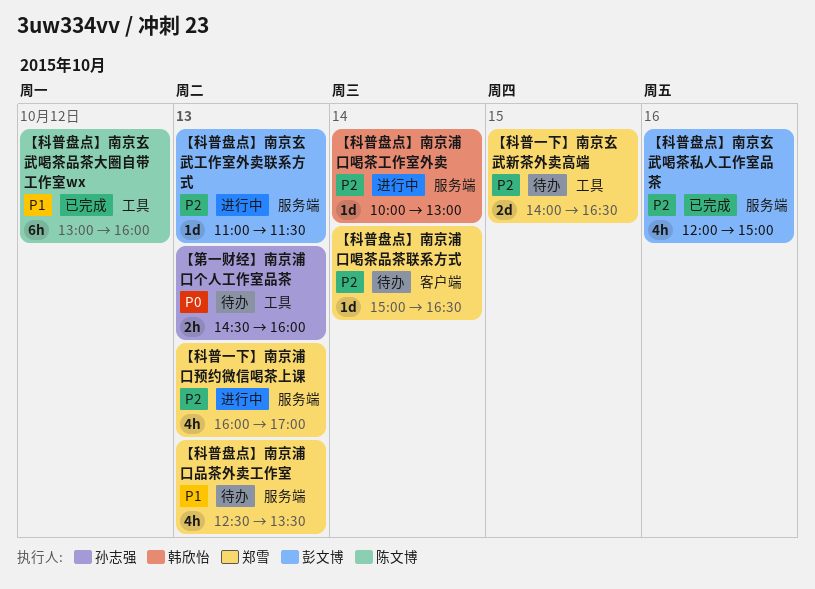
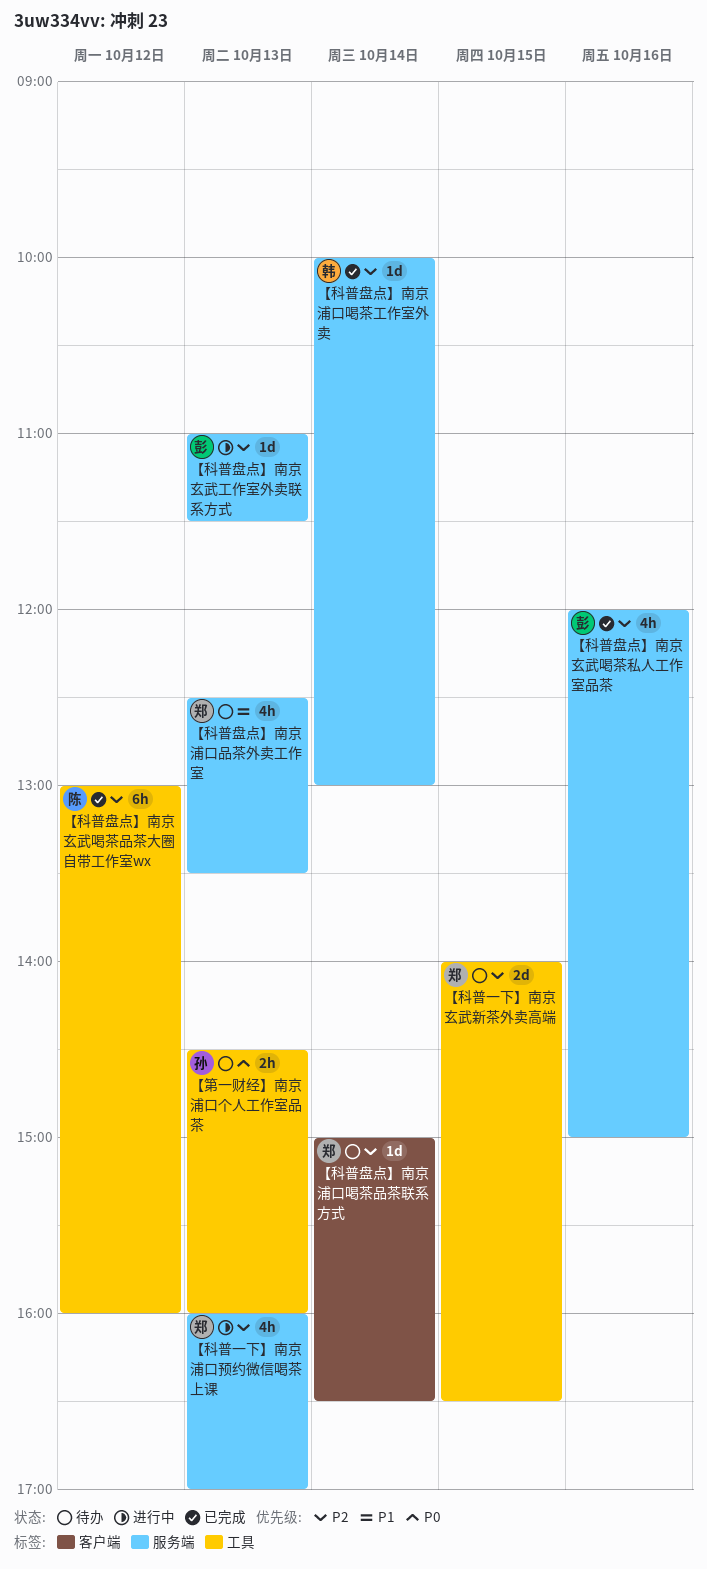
【科普盘点】南京浦口喝茶工作室外卖, status: 进行中 -> 已完成
【科普盘点】南京玄武喝茶品茶大圈自带工作室wx, priority: P1 -> P2

